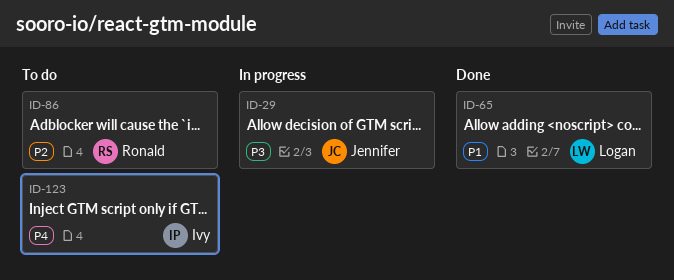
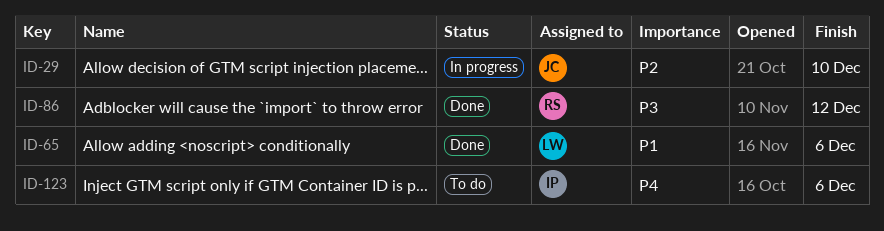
ID-29, priority: P3 -> P2
ID-86, status: To do -> Done
ID-86, priority: P2 -> P3

